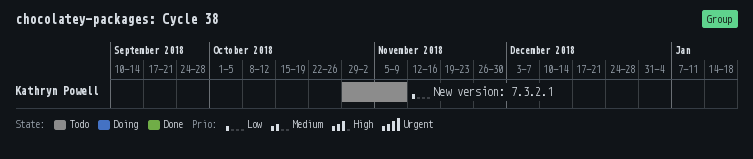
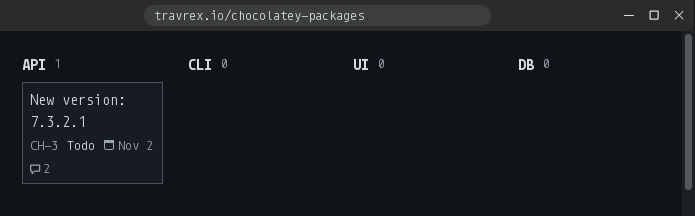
New version: 7.3.2.1, due: Nov 9 -> Nov 2

